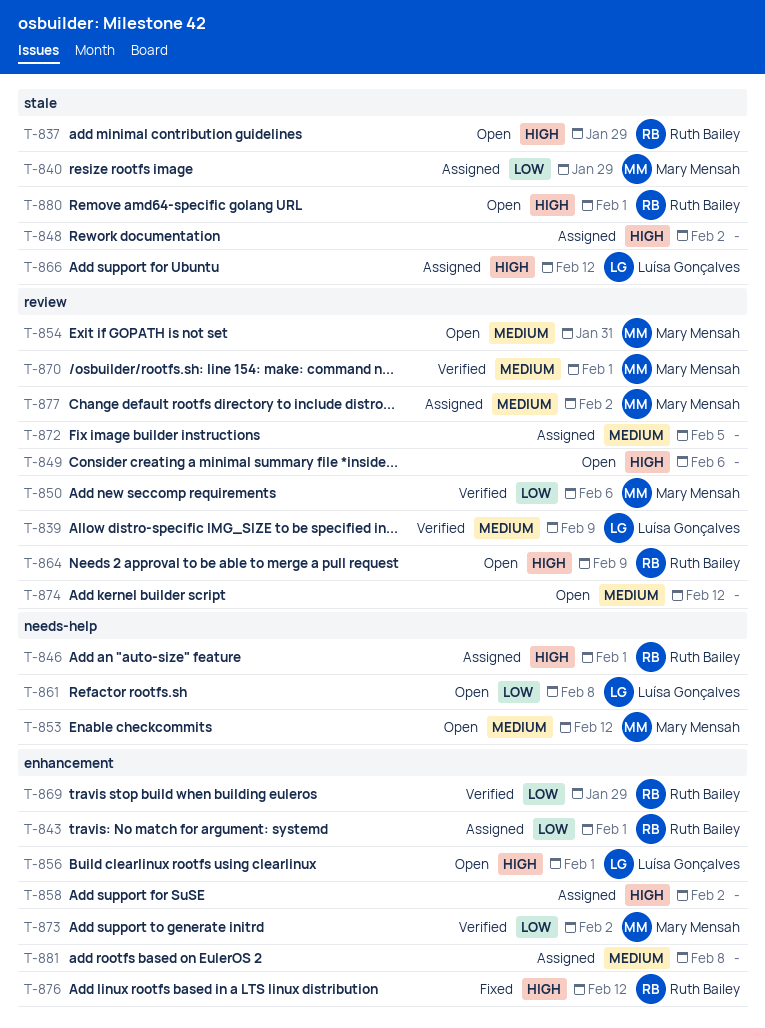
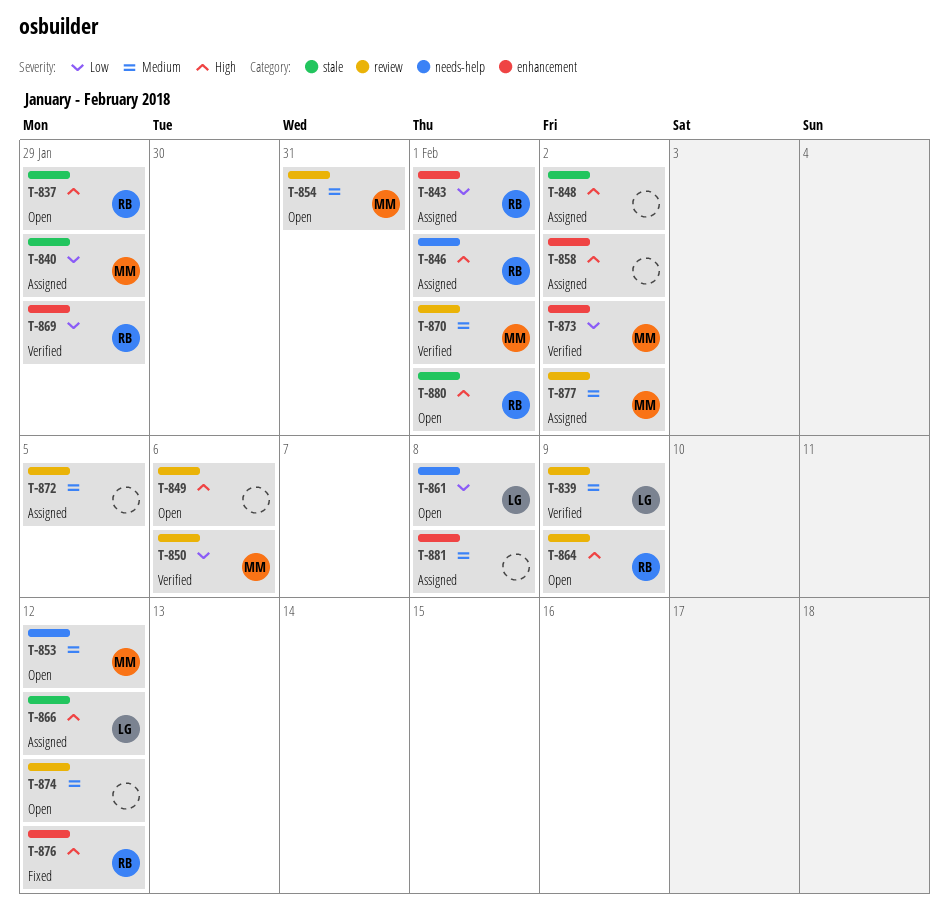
T-856: present -> none

